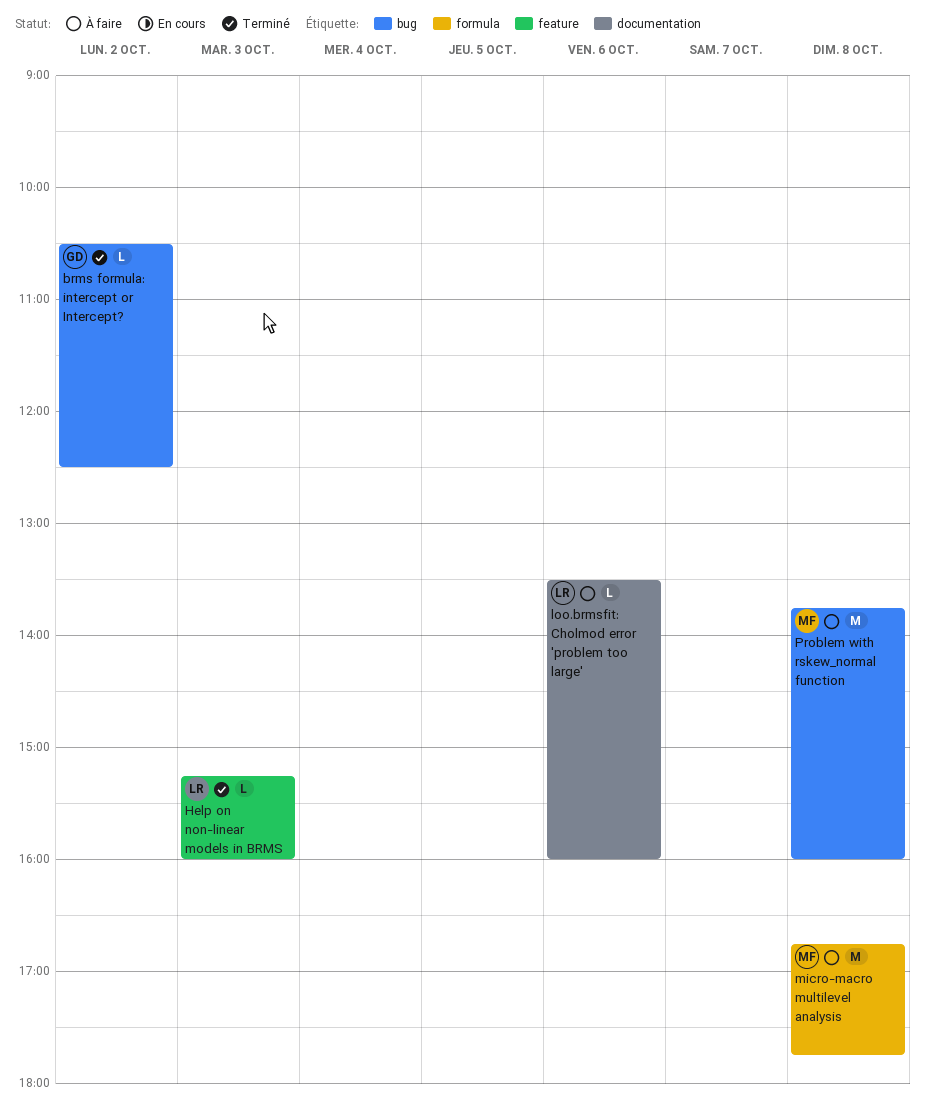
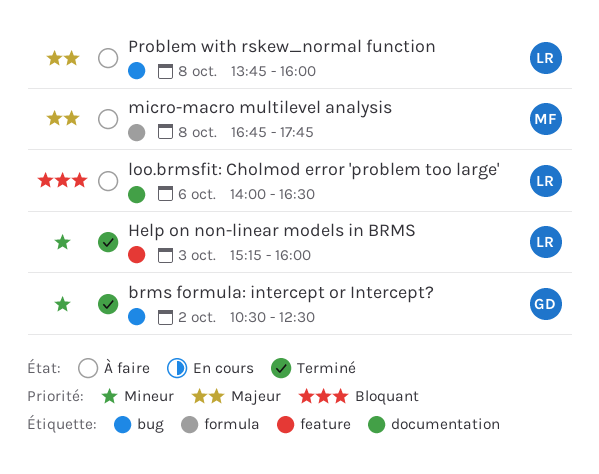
loo.brmsfit: Cholmod error 'problem too large', begins: 13:30 -> 14:00
loo.brmsfit: Cholmod error 'problem too large', ends: 16:00 -> 16:30
Problem with rskew_normal function, owner: MF -> LR

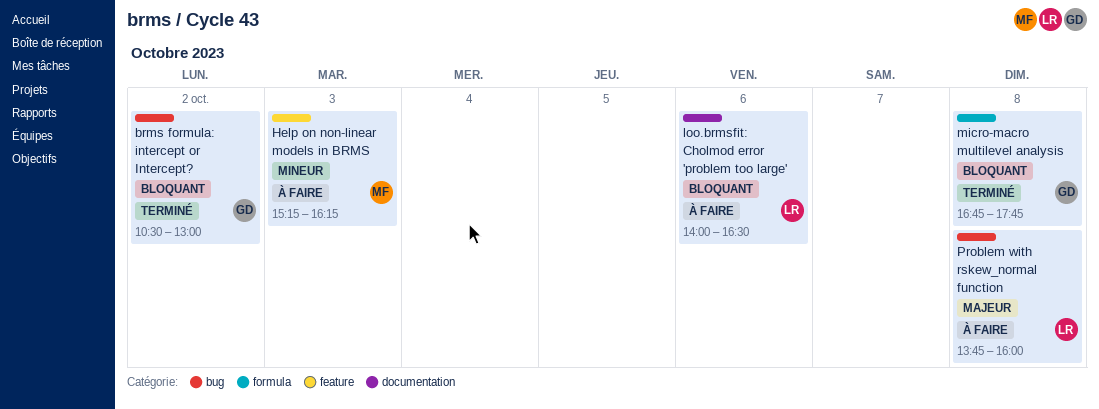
brms formula: intercept or Intercept?, priority: Mineur -> Bloquant
brms formula: intercept or Intercept?, ends: 12:30 -> 13:00
Help on non-linear models in BRMS, status: Terminé -> À faire
Help on non-linear models in BRMS, owner: LR -> MF
Help on non-linear models in BRMS, ends: 16:00 -> 16:15
micro-macro multilevel analysis, status: À faire -> Terminé
micro-macro multilevel analysis, owner: MF -> GD
micro-macro multilevel analysis, priority: Majeur -> Bloquant

